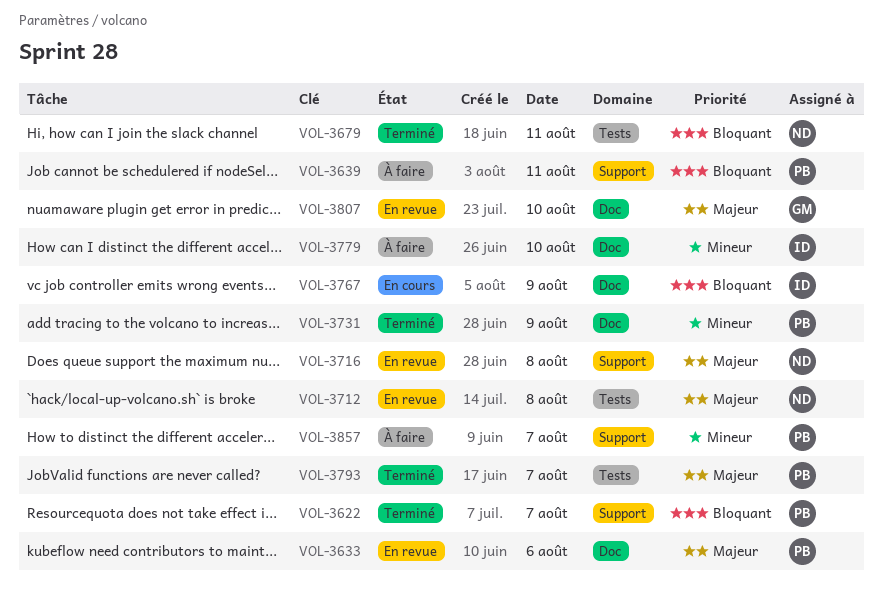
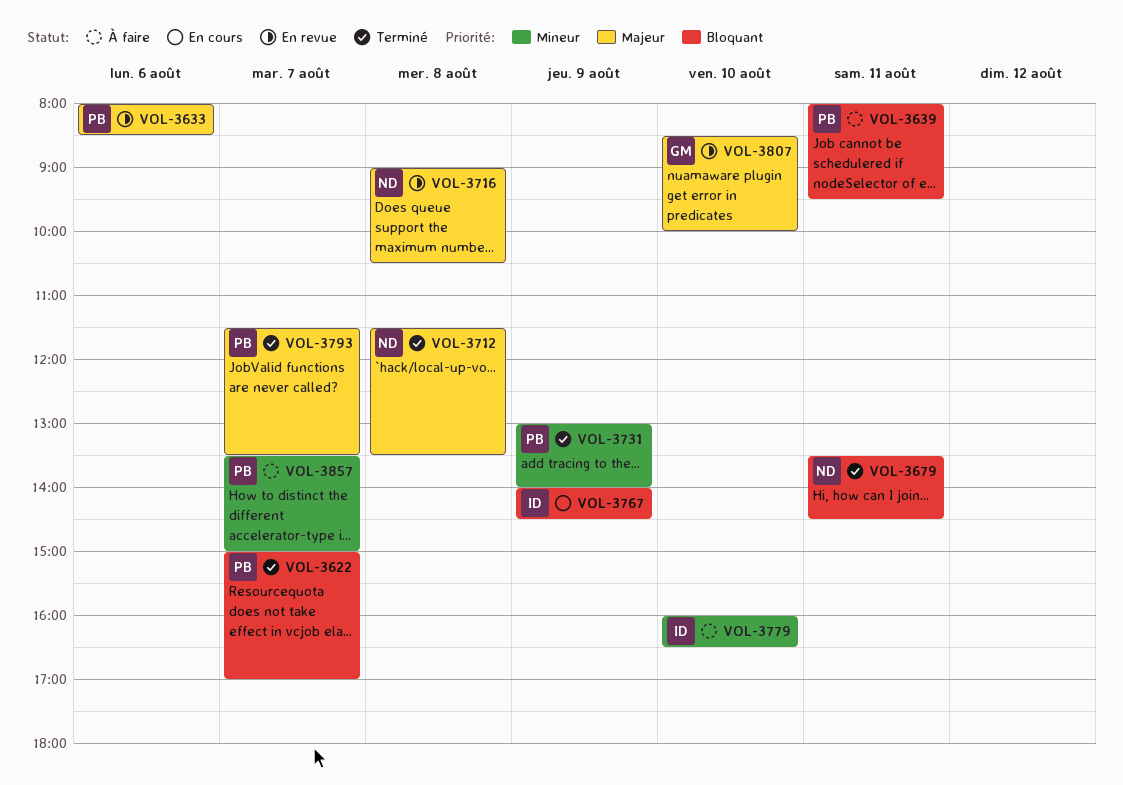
VOL-3712, status: En revue -> Terminé

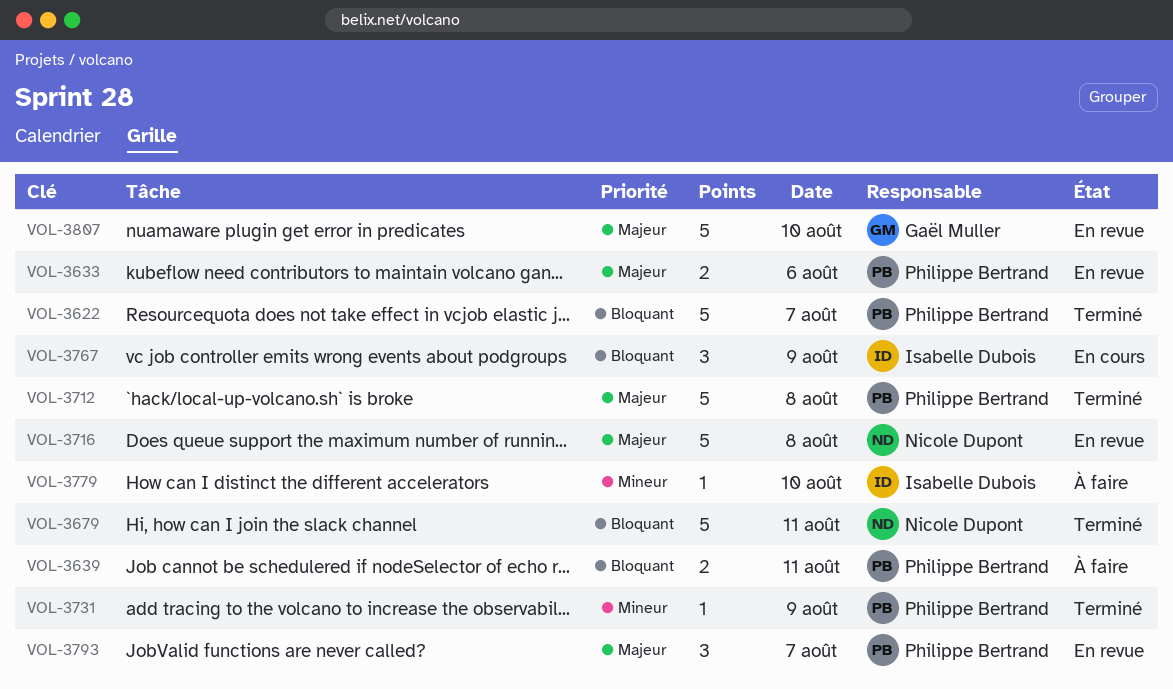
VOL-3712, owner: Nicole Dupont -> Philippe Bertrand
VOL-3793, status: Terminé -> En revue
VOL-3857: present -> none

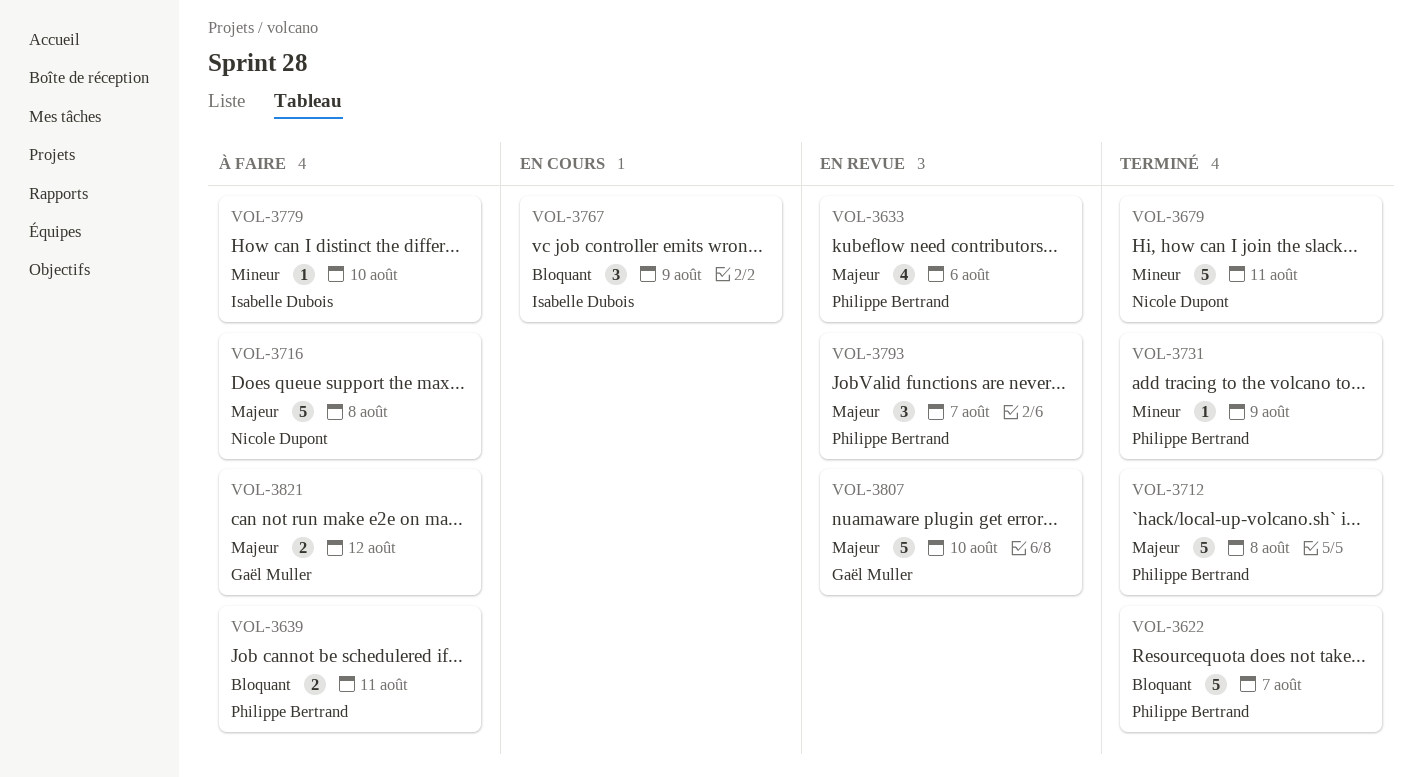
VOL-3633, estimate: 2 -> 4
VOL-3679, priority: Bloquant -> Mineur
VOL-3716, status: En revue -> À faire
VOL-3821: none -> present

